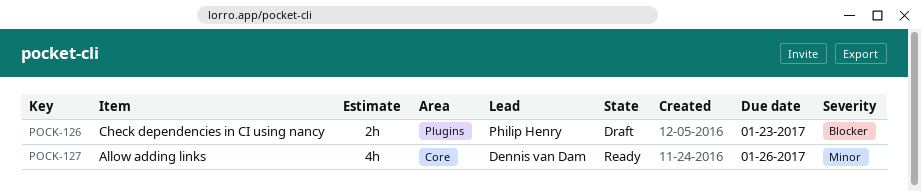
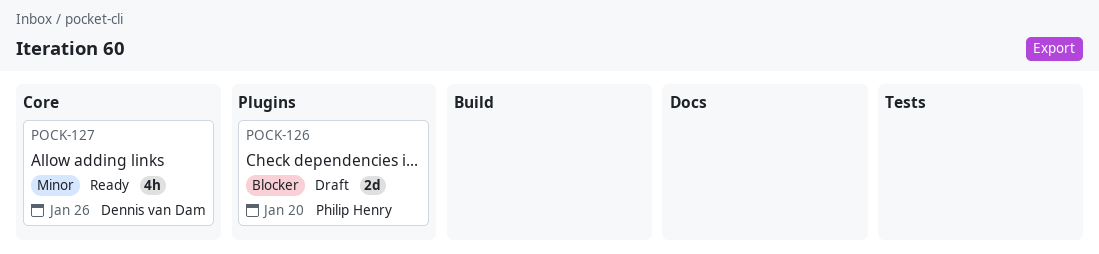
POCK-126, estimate: 2h -> 2d
POCK-126, due: Jan 23 -> Jan 20

